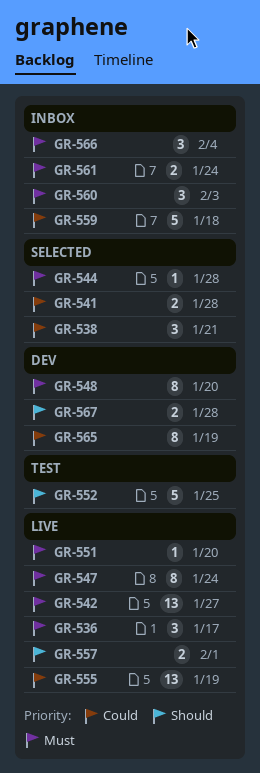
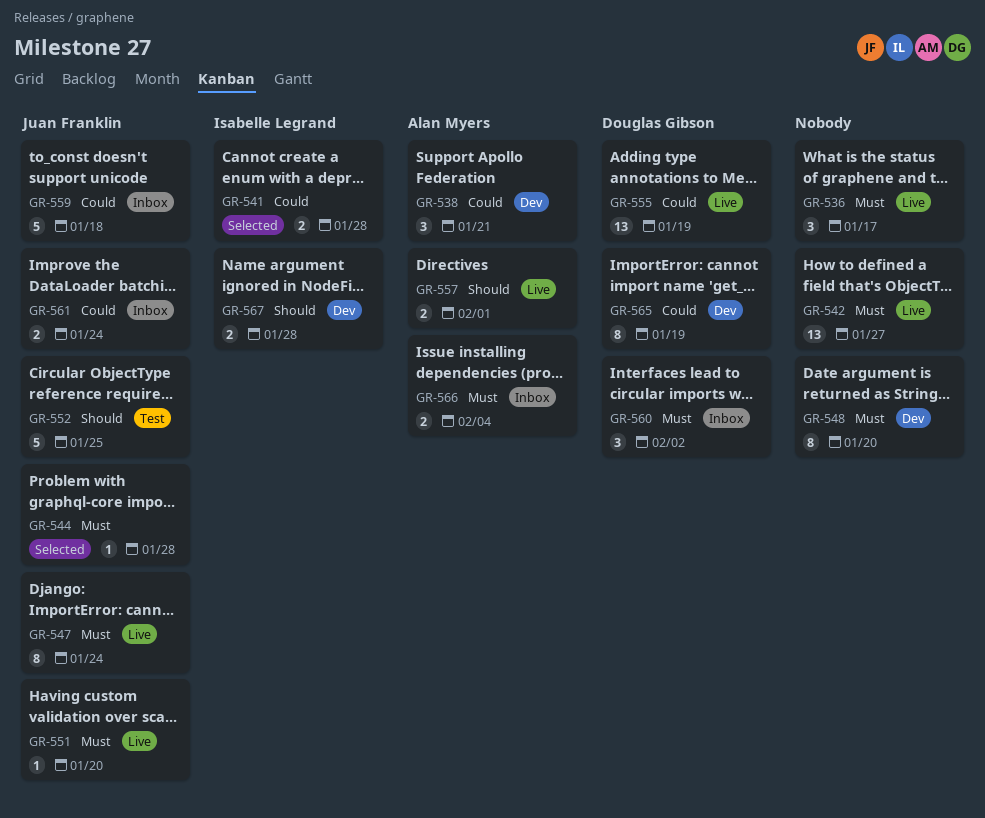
GR-538, status: Selected -> Dev
GR-560, due: Feb 3 -> Feb 2
GR-561, priority: Must -> Could
GR-566, estimate: 3 -> 2

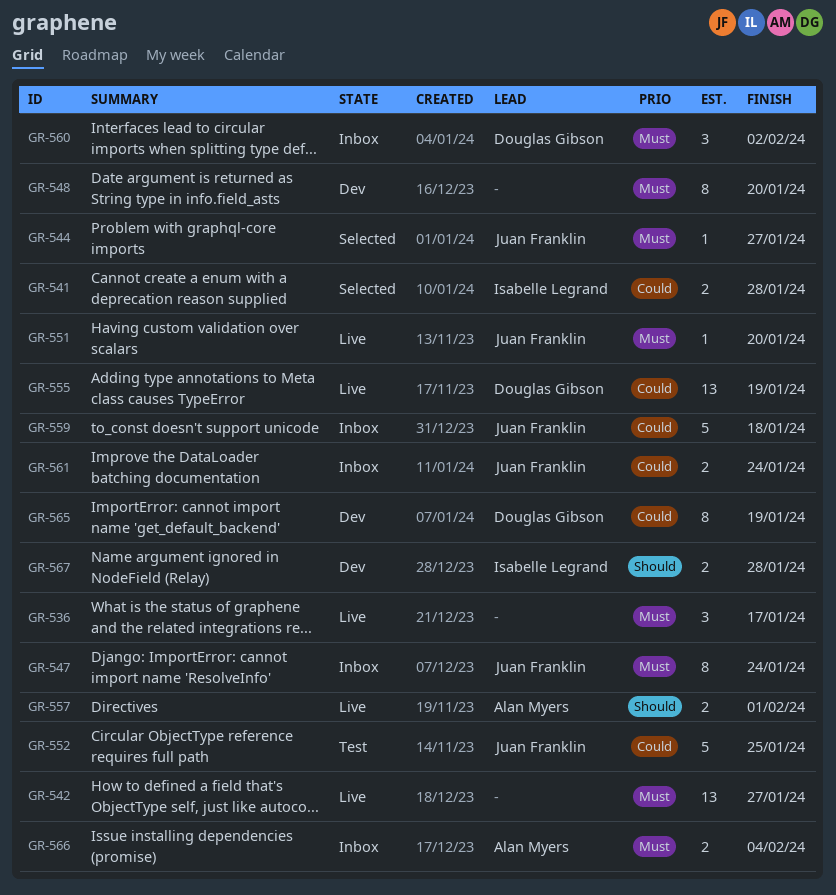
GR-538: present -> none
GR-544, due: Jan 28 -> Jan 27
GR-547, status: Live -> Inbox
GR-552, priority: Should -> Could

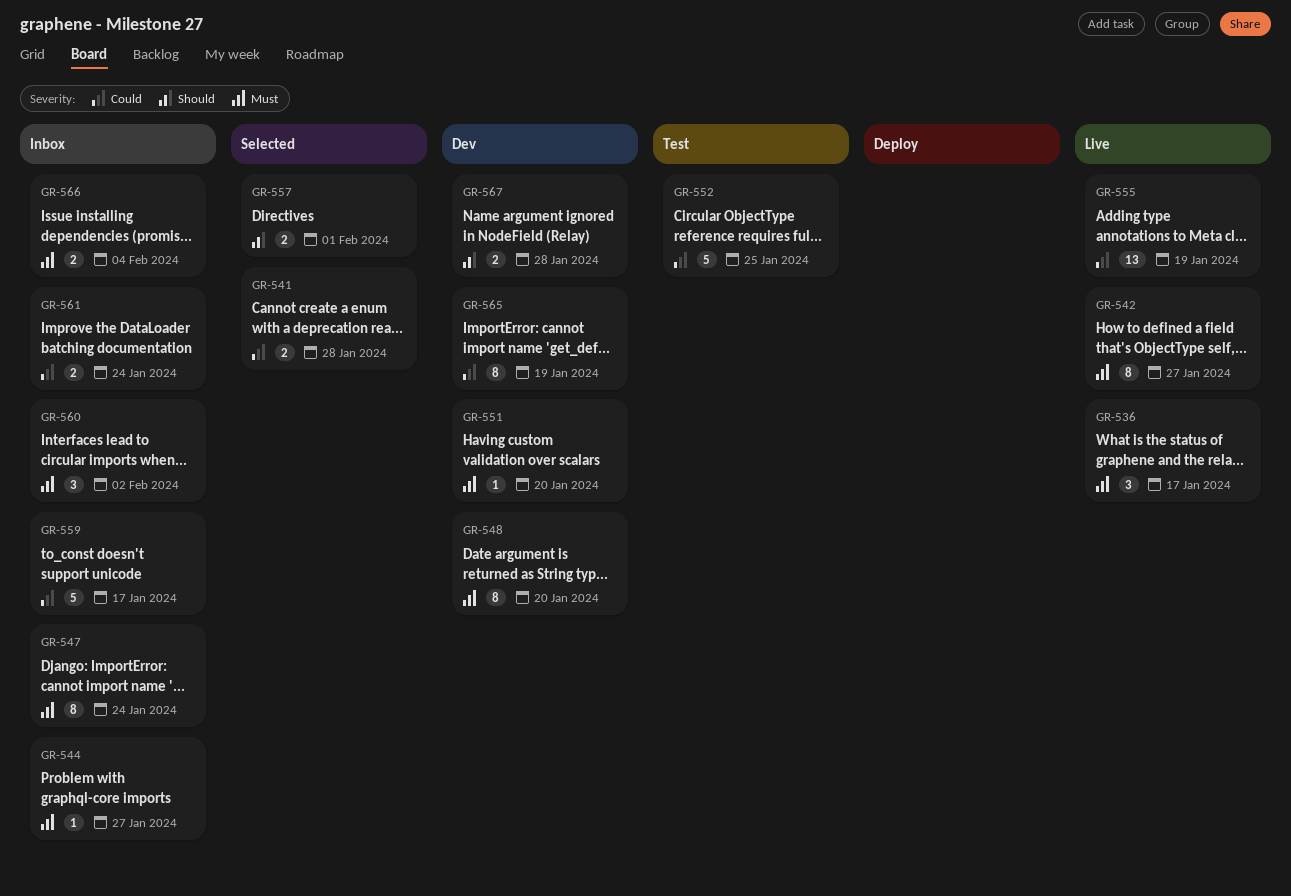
GR-542, estimate: 13 -> 8
GR-544, status: Selected -> Inbox
GR-551, status: Live -> Dev
GR-557, status: Live -> Selected
GR-559, due: Jan 18 -> Jan 17

